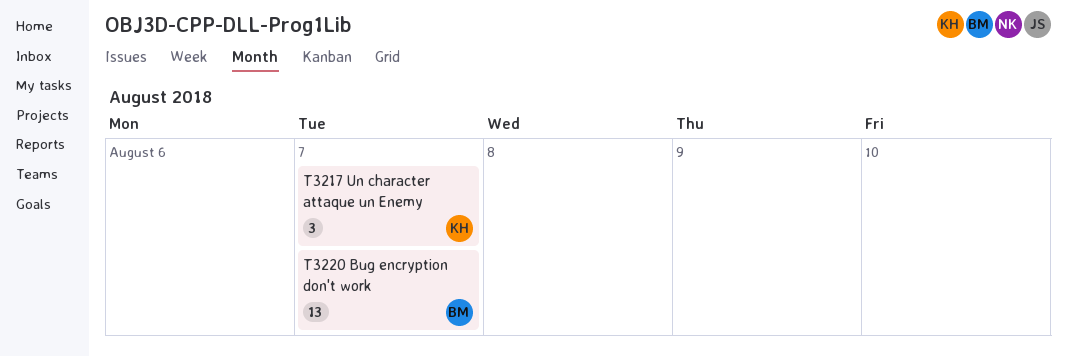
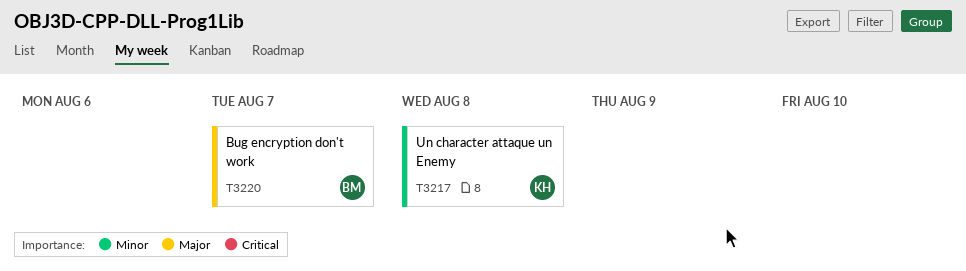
T3217, due: Aug 7 -> Aug 8

